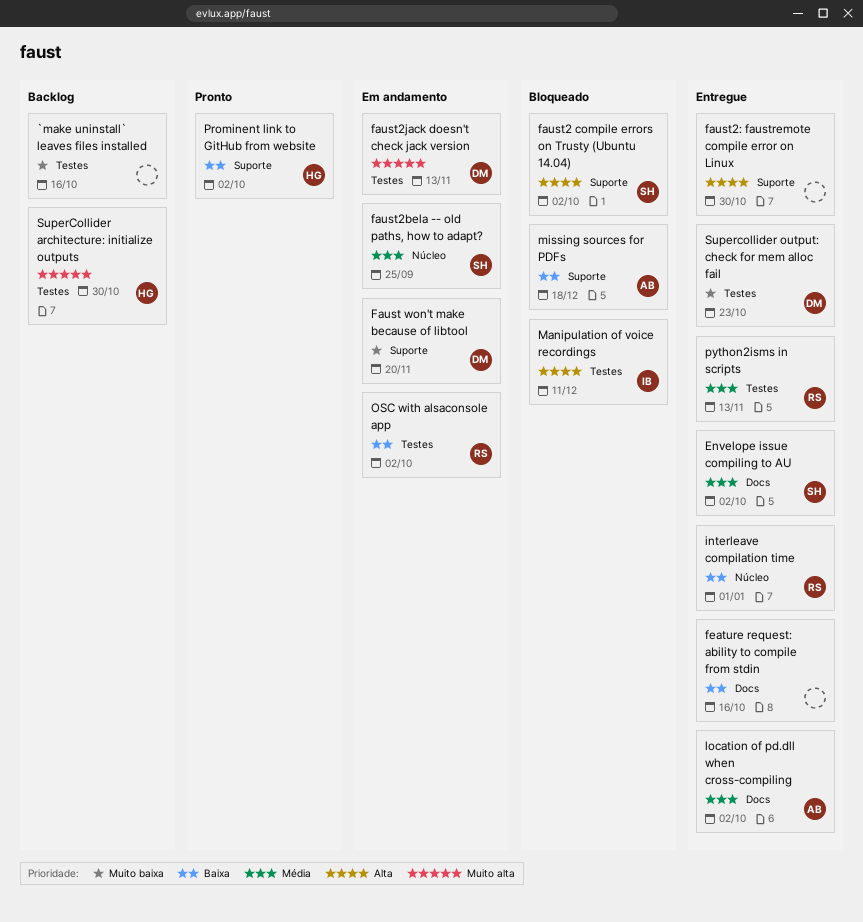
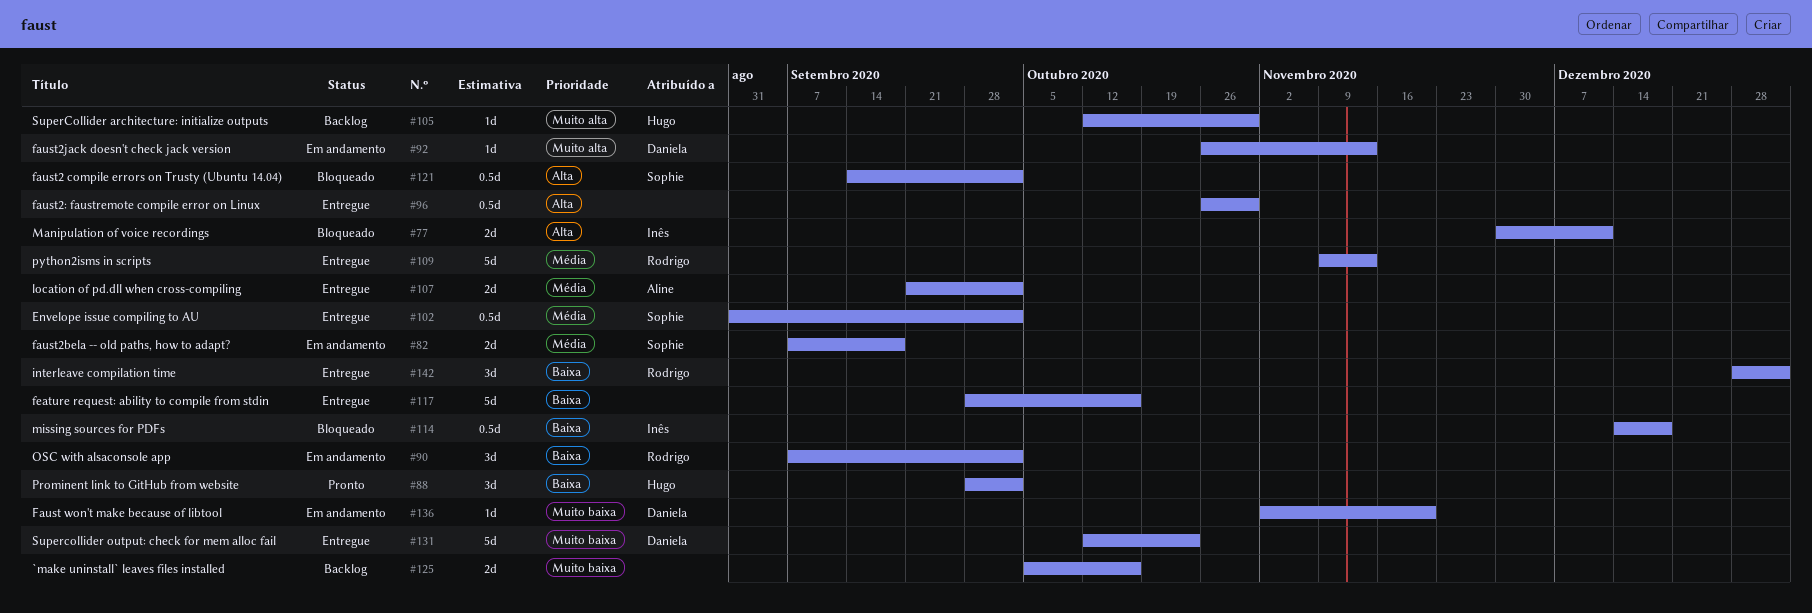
faust2bela -- old paths, how to adapt?, due: Sep 25 -> Sep 18
missing sources for PDFs, owner: Aline -> Inês

